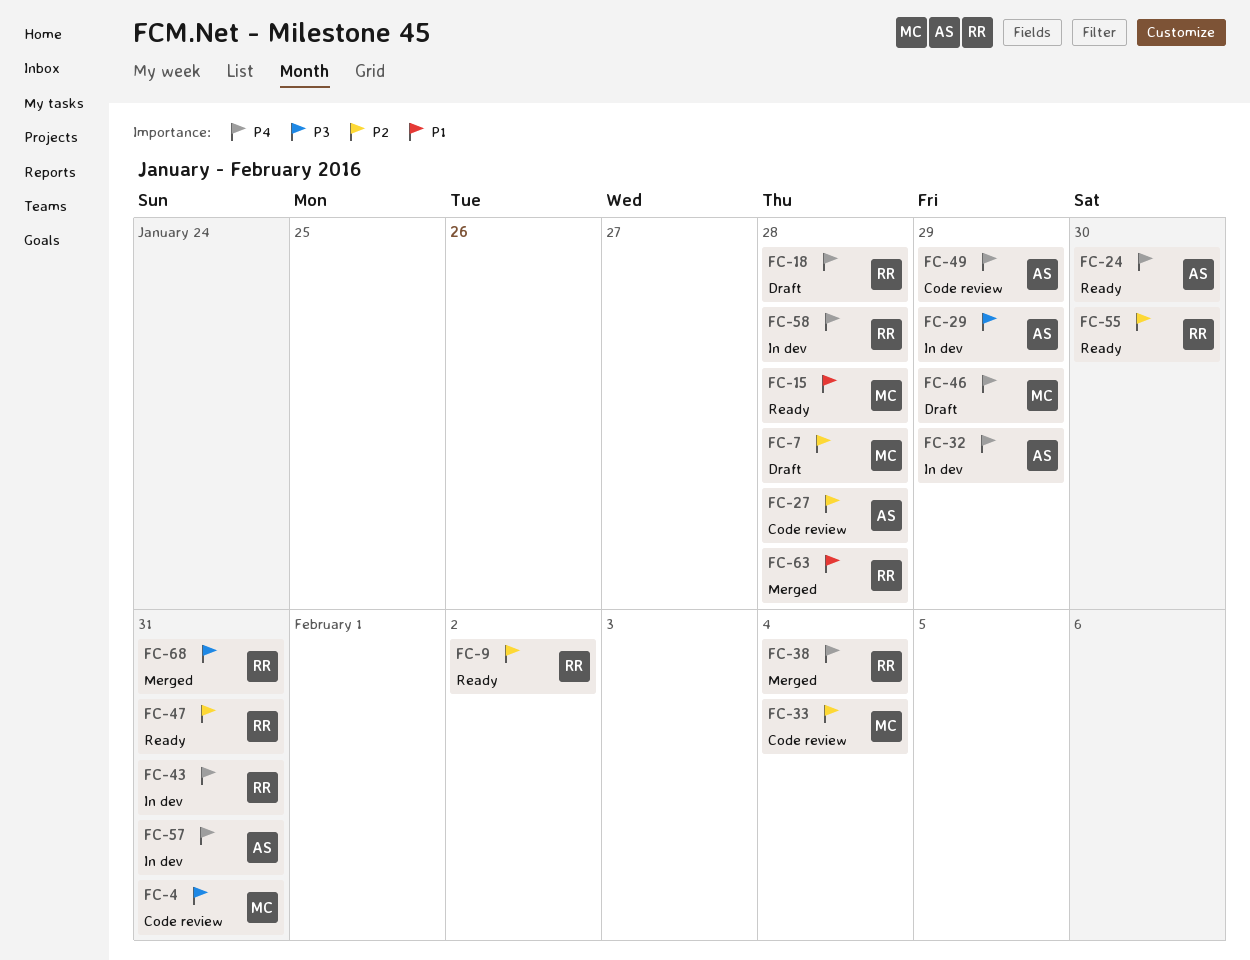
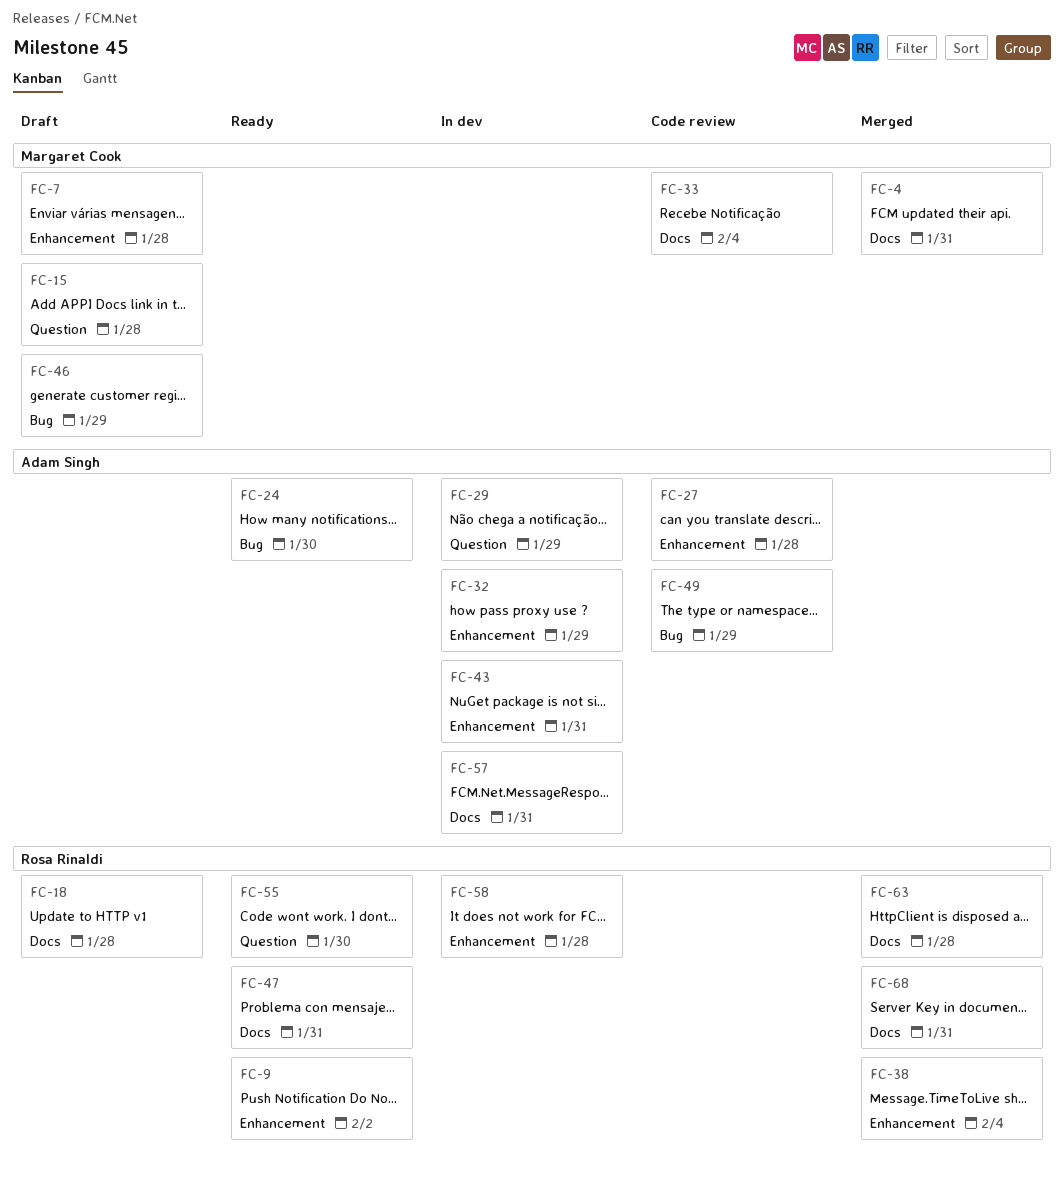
FC-4, status: Code review -> Merged
FC-15, status: Ready -> Draft
FC-43, owner: Rosa Rinaldi -> Adam Singh

